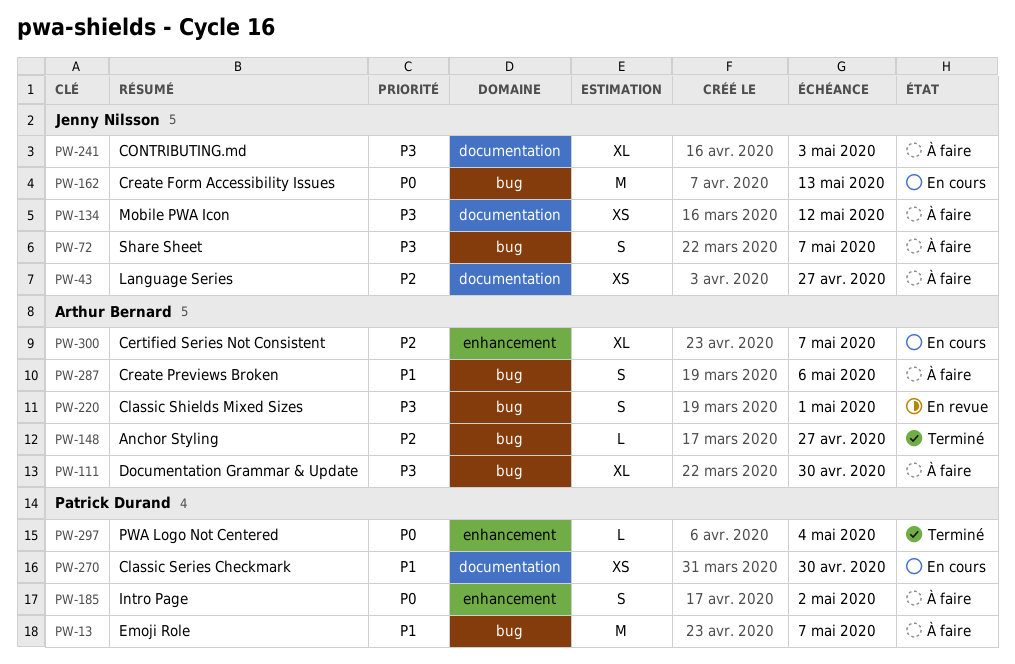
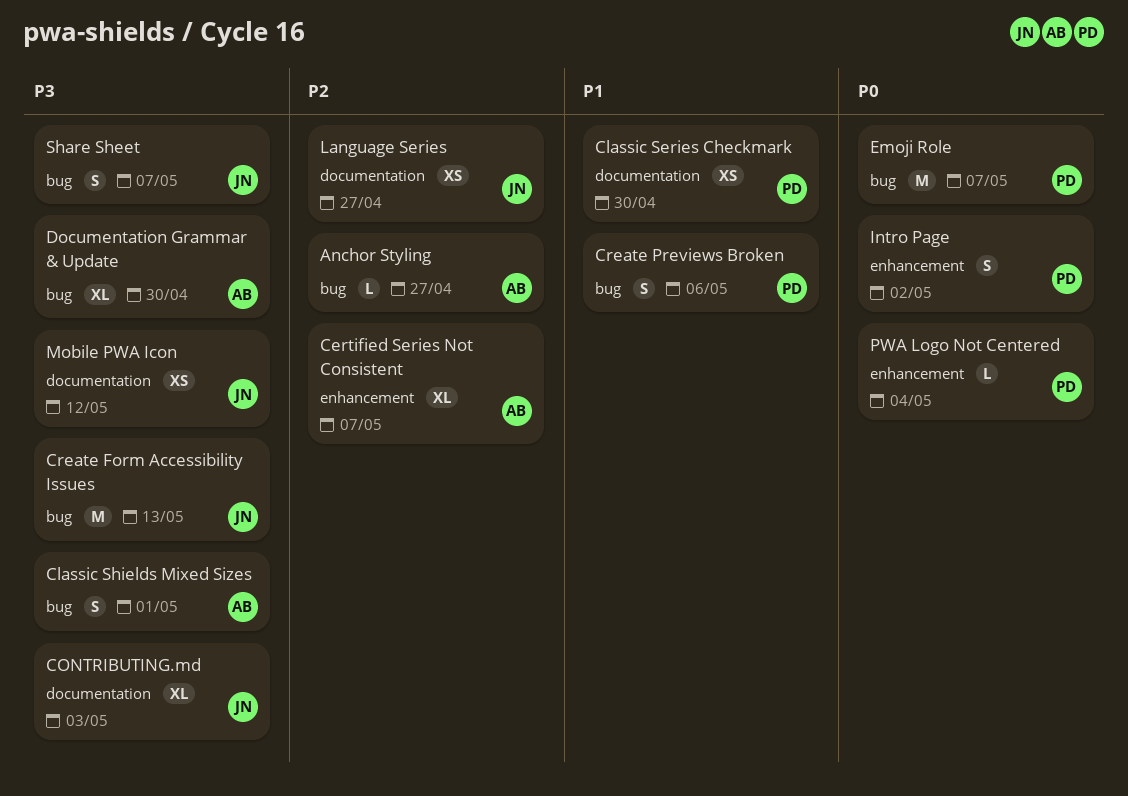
Create Form Accessibility Issues, priority: P0 -> P3
Create Previews Broken, owner: Arthur Bernard -> Patrick Durand
Emoji Role, priority: P1 -> P0

